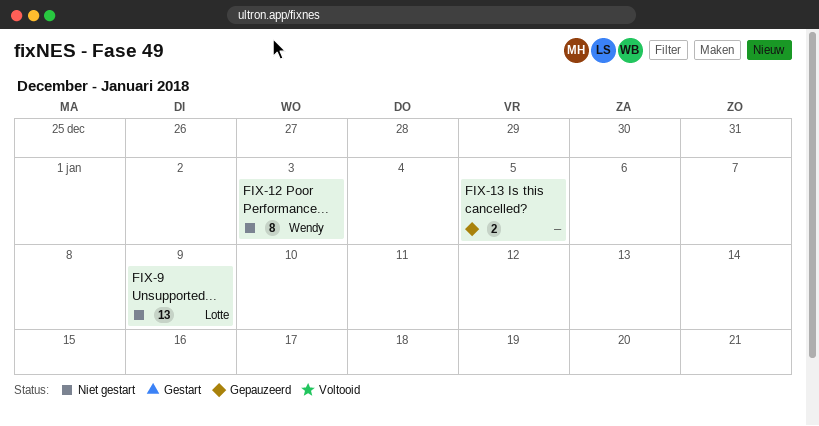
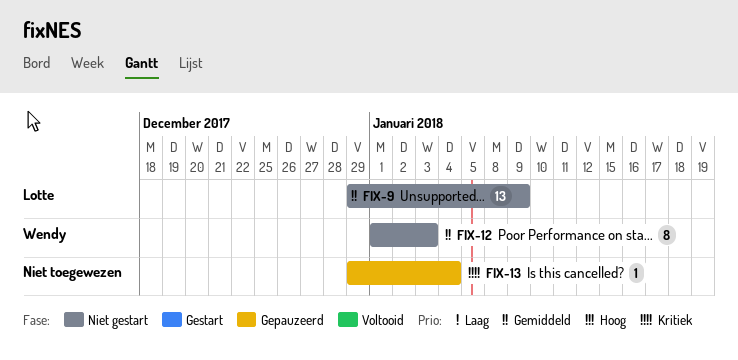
FIX-13, estimate: 2 -> 1
FIX-13, due: Jan 5 -> Jan 4

